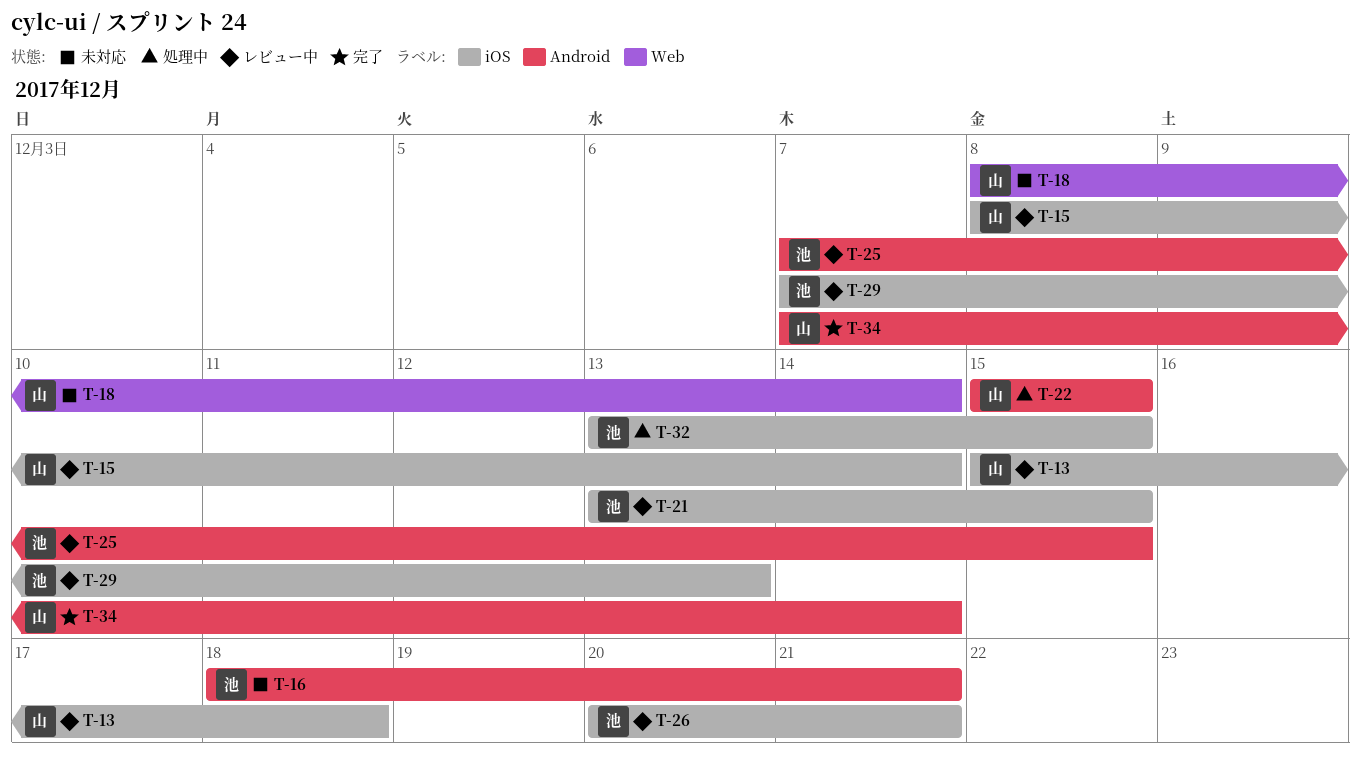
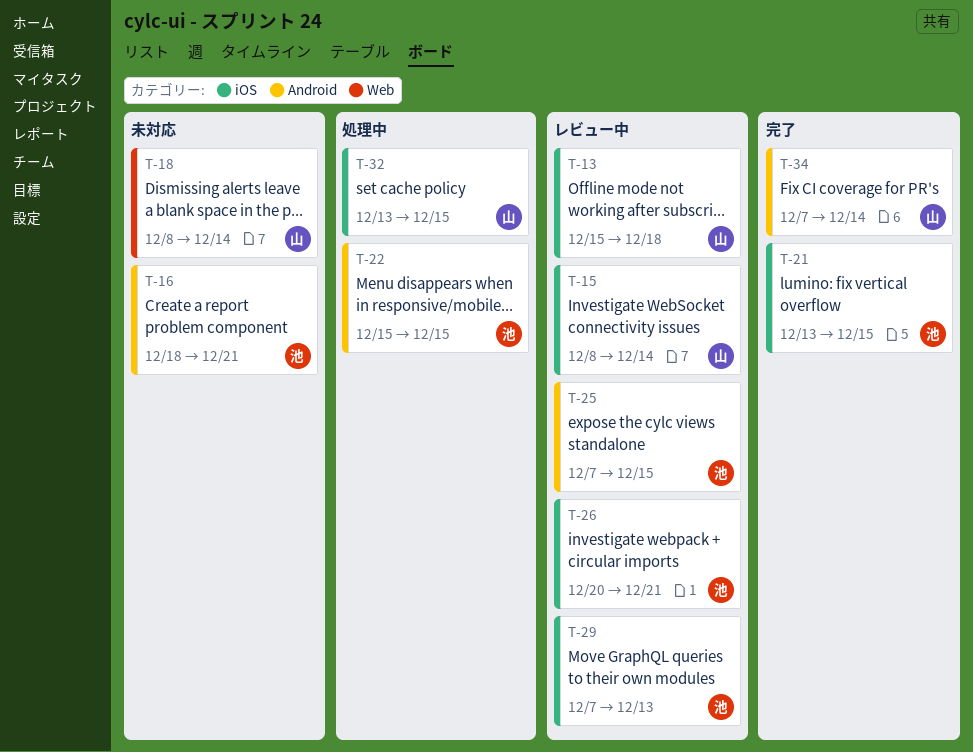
T-21, status: レビュー中 -> 完了
T-22, owner: 山 -> 池
T-32, owner: 池 -> 山

